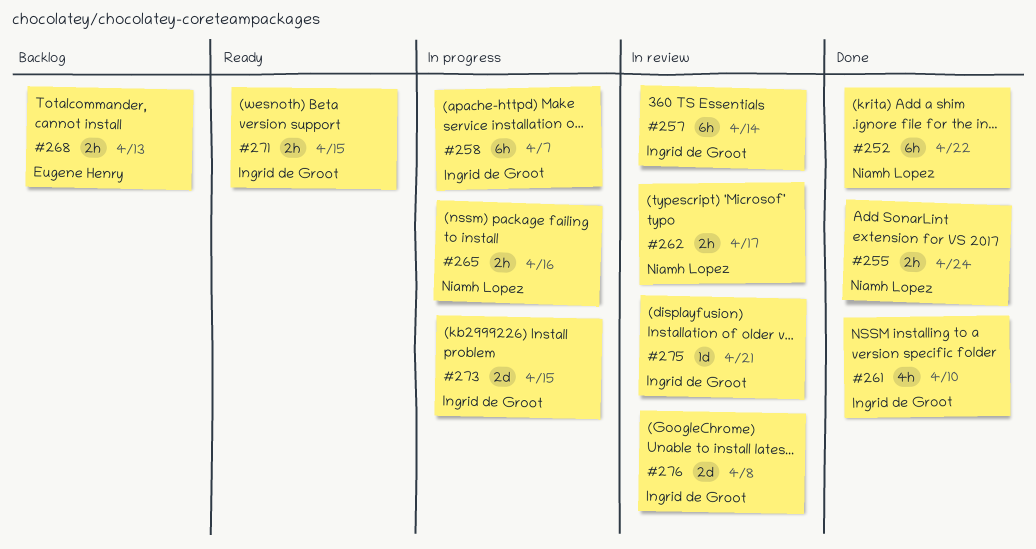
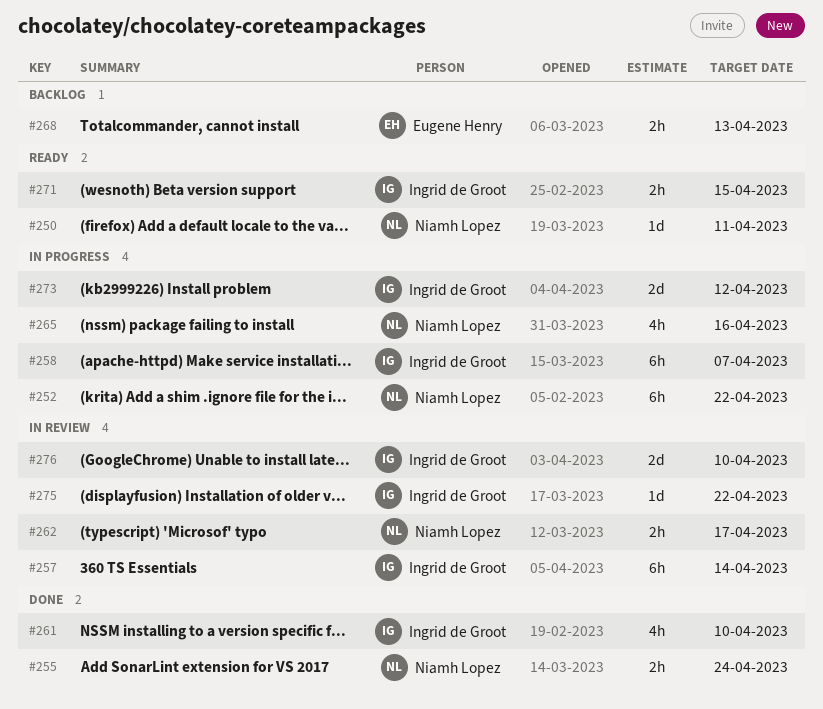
#250: none -> present
#252, status: Done -> In progress
#265, estimate: 2h -> 4h
#273, due: Apr 15 -> Apr 12
#275, due: Apr 21 -> Apr 22
#276, due: Apr 8 -> Apr 10

